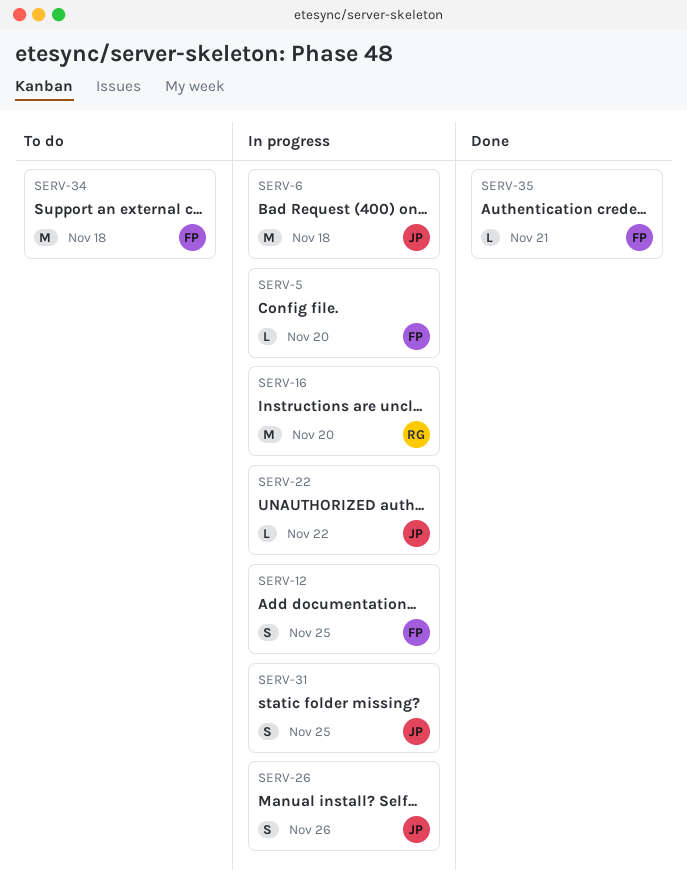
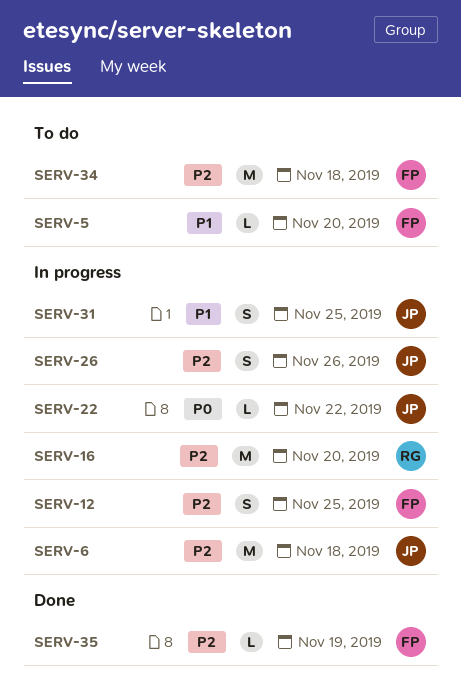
SERV-5, status: In progress -> To do
SERV-35, due: Nov 21 -> Nov 19

